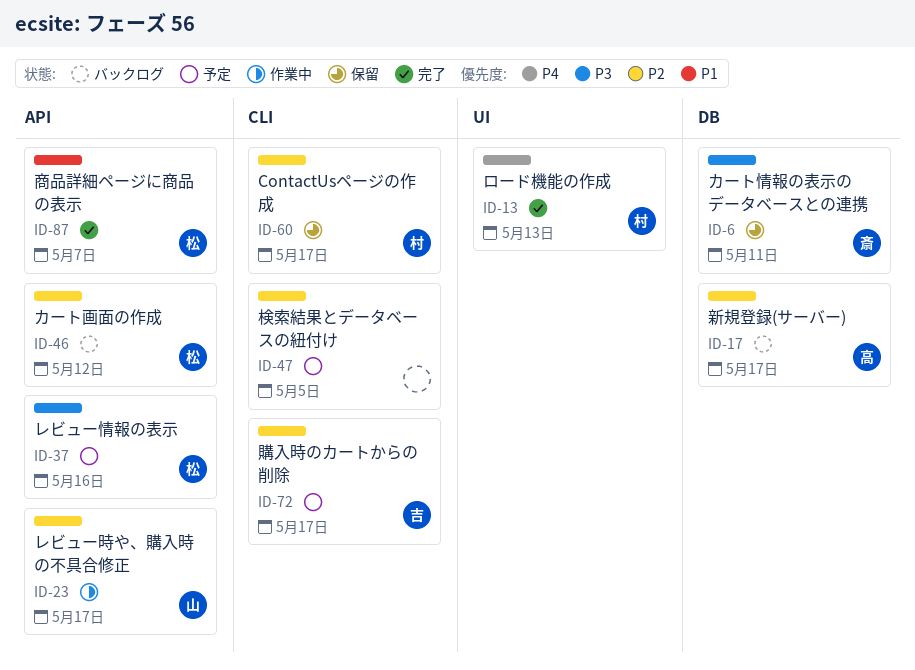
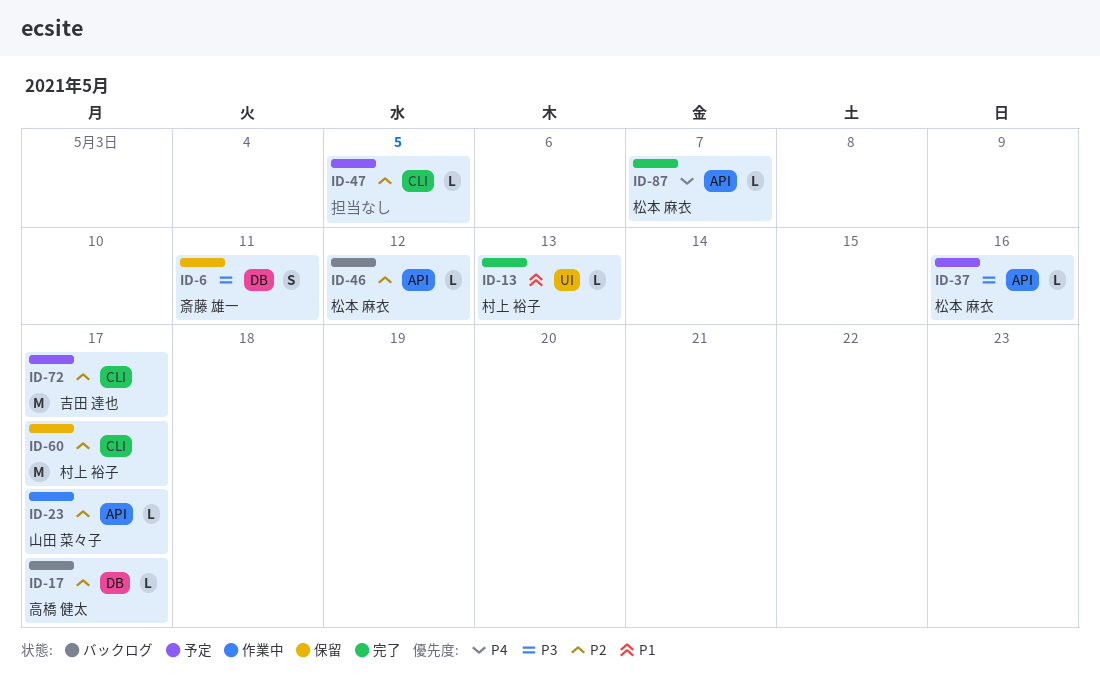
ID-13, priority: P4 -> P1
ID-87, priority: P1 -> P4

